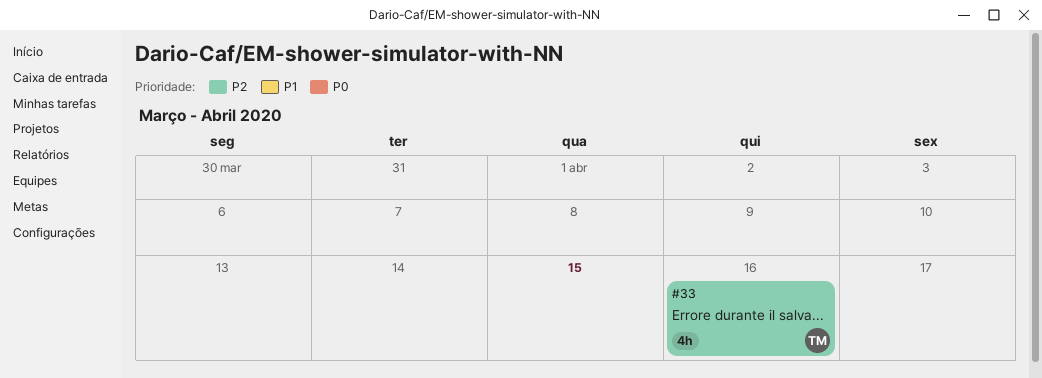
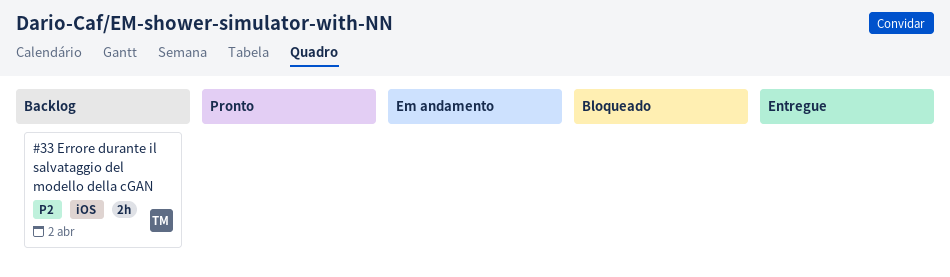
#33, estimate: 4h -> 2h
#33, due: Apr 16 -> Apr 2

